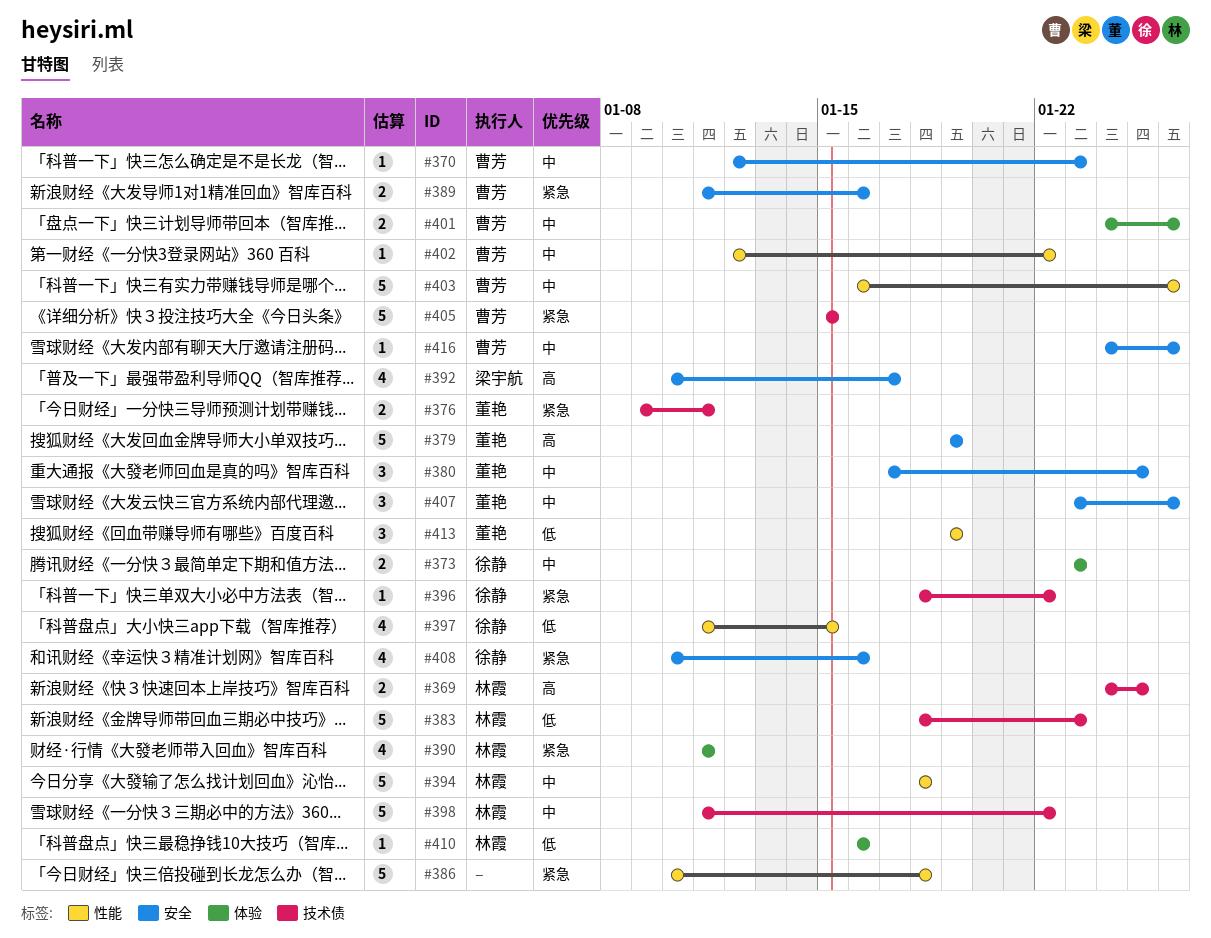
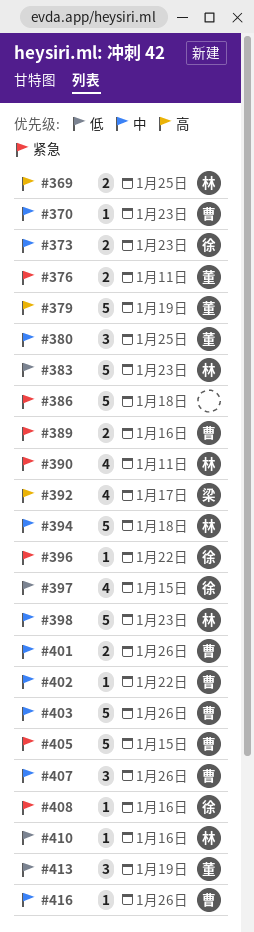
#398, due: Jan 22 -> Jan 23
#407, owner: 董艳 -> 曹芳
#408, estimate: 4 -> 1

